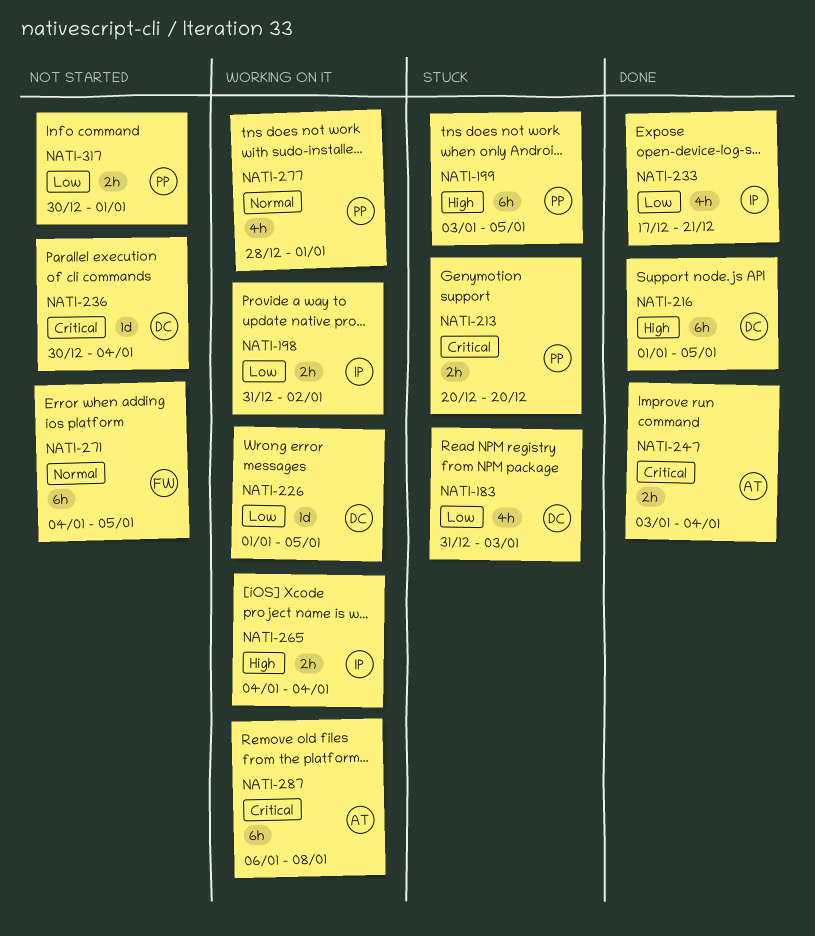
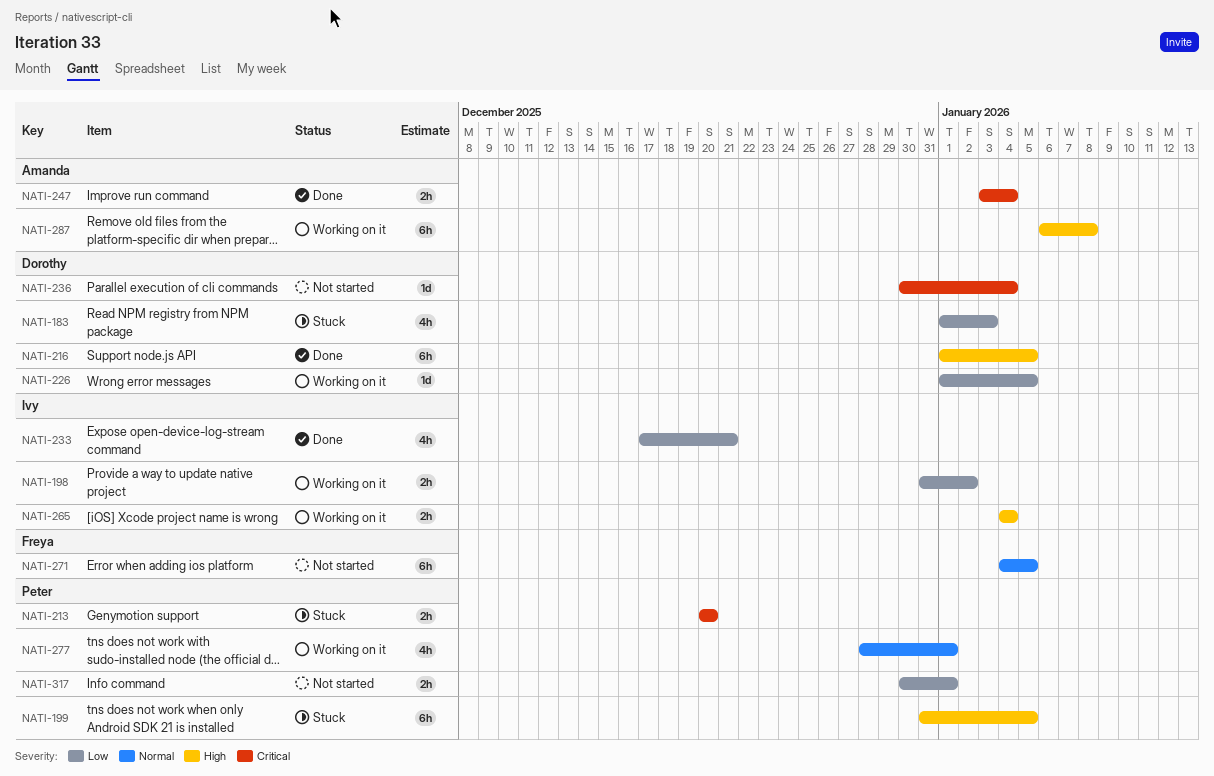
NATI-183, start: Dec 31 -> Jan 1
NATI-199, start: Jan 3 -> Dec 31
NATI-287, priority: Critical -> High

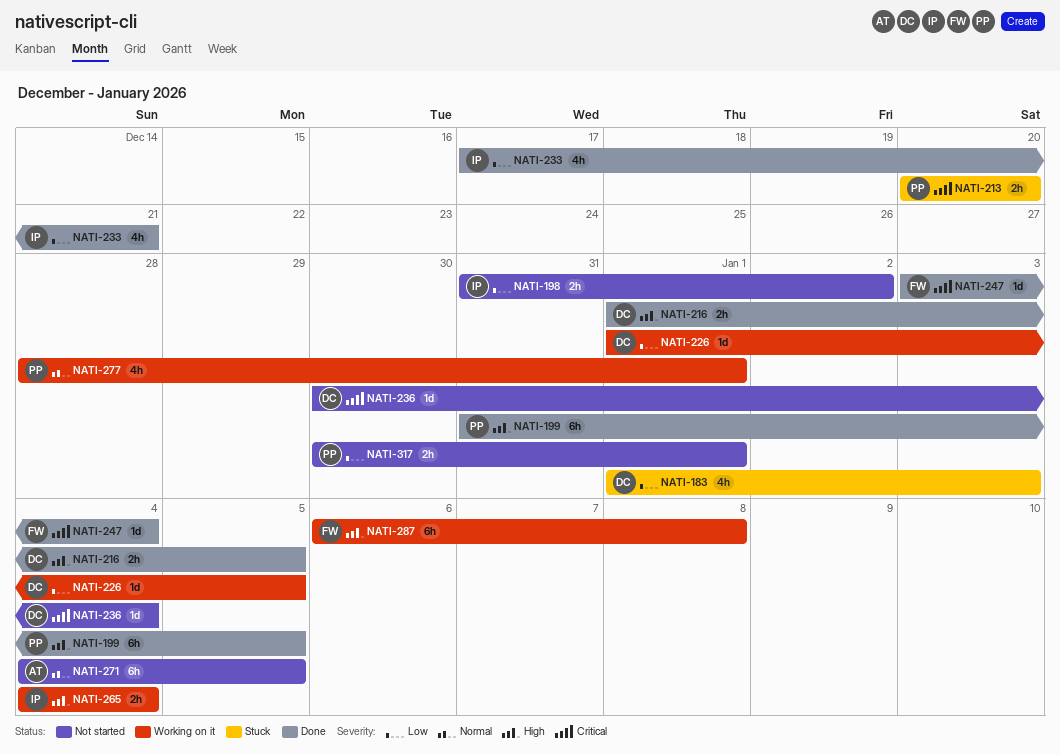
NATI-198, status: Working on it -> Not started
NATI-199, status: Stuck -> Done
NATI-216, estimate: 6h -> 2h
NATI-247, owner: Amanda -> Freya
NATI-247, estimate: 2h -> 1d
NATI-271, owner: Freya -> Amanda
NATI-287, owner: Amanda -> Freya

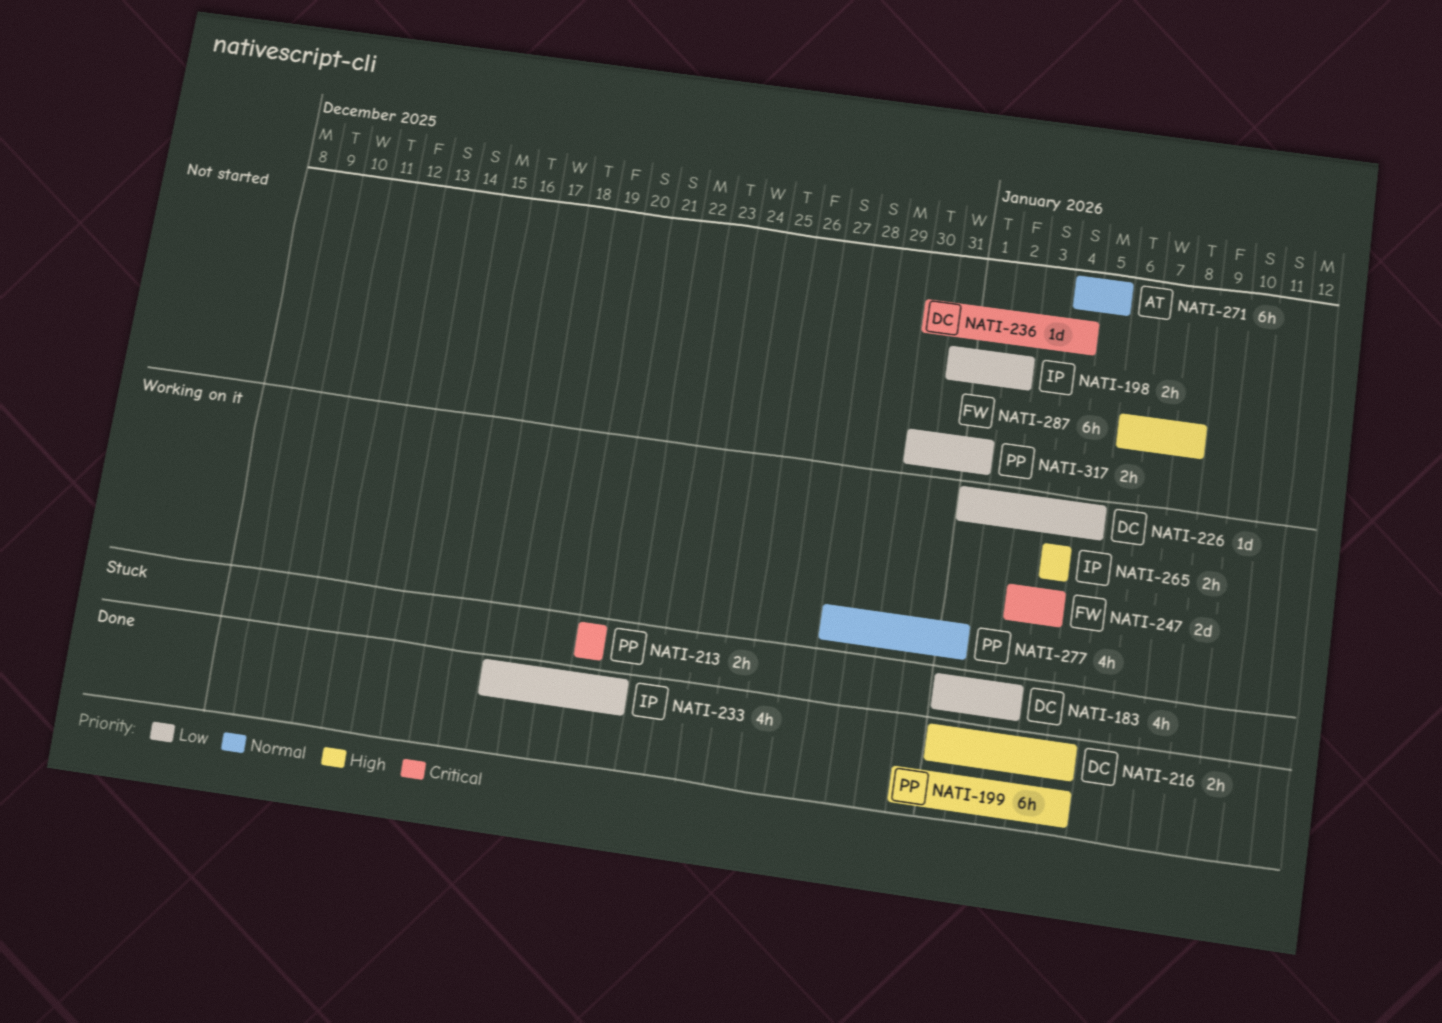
NATI-247, status: Done -> Working on it
NATI-247, estimate: 1d -> 2d
NATI-287, status: Working on it -> Not started

